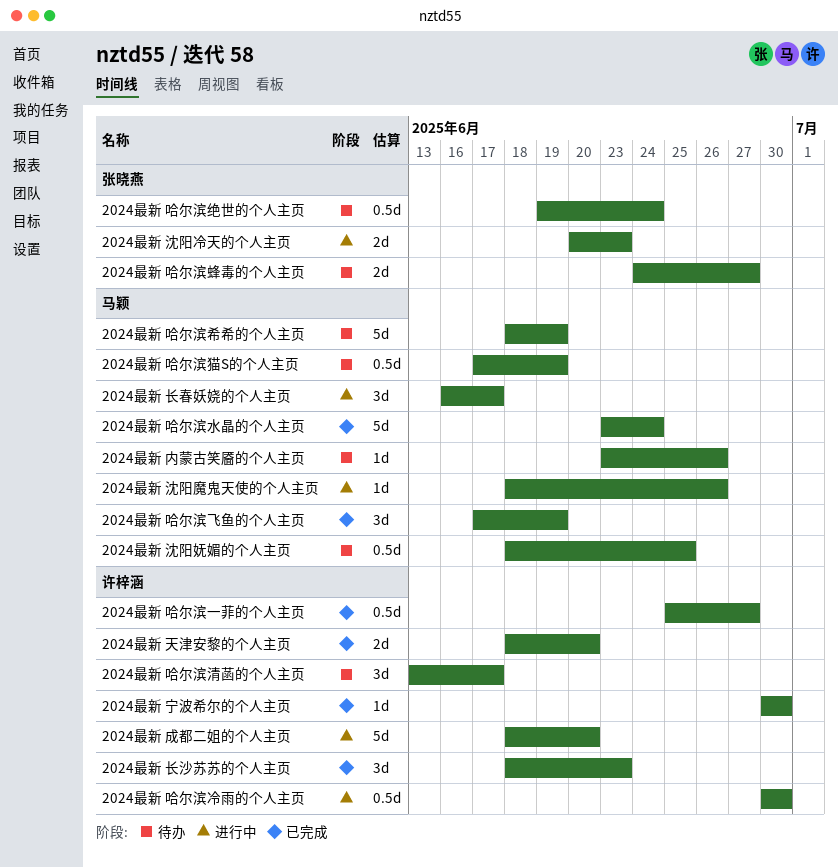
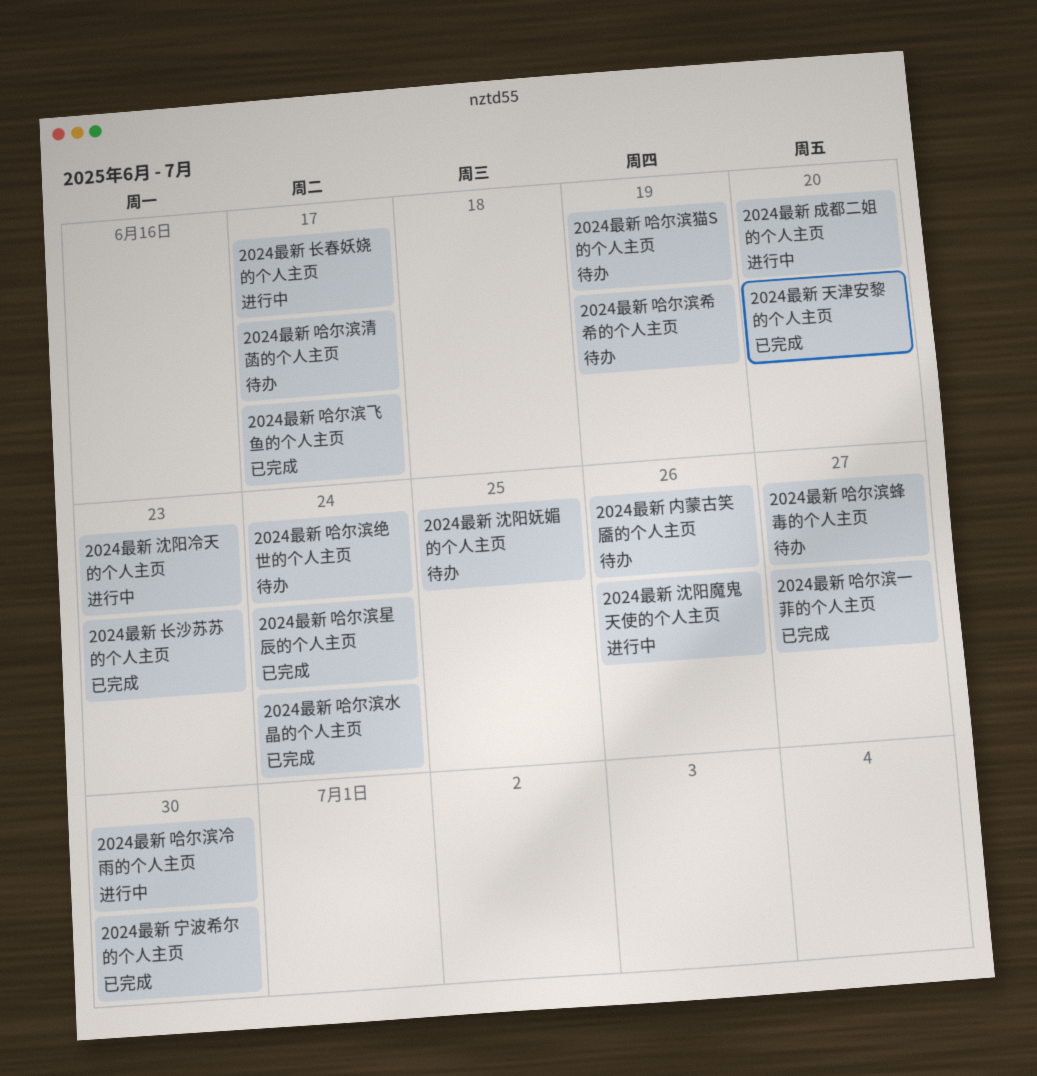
2024最新 哈尔滨星辰的个人主页: none -> present
2024最新 哈尔滨飞鱼的个人主页, due: Jun 19 -> Jun 17

